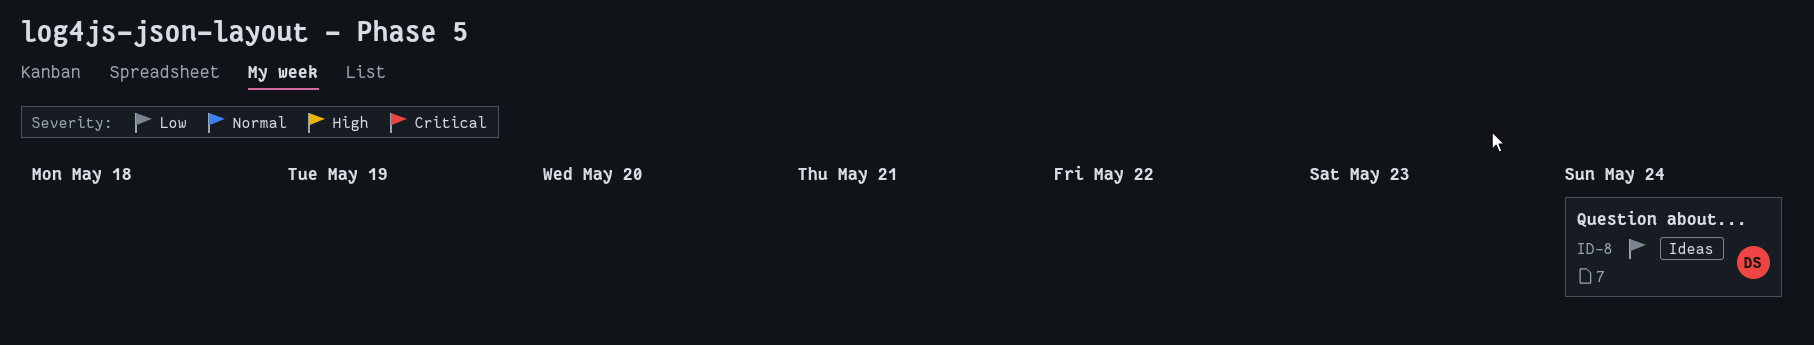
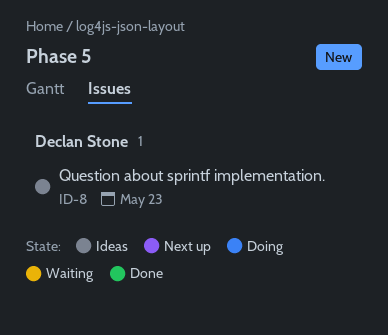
ID-8, due: May 24 -> May 23

